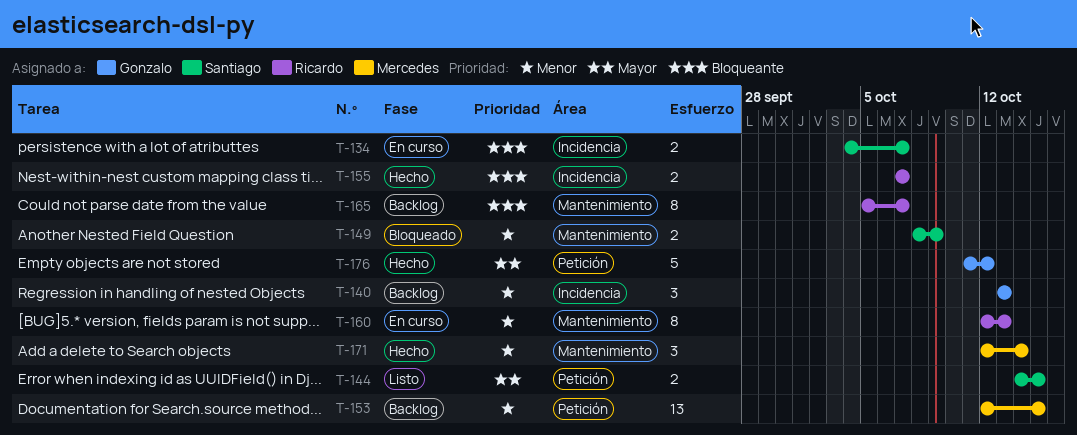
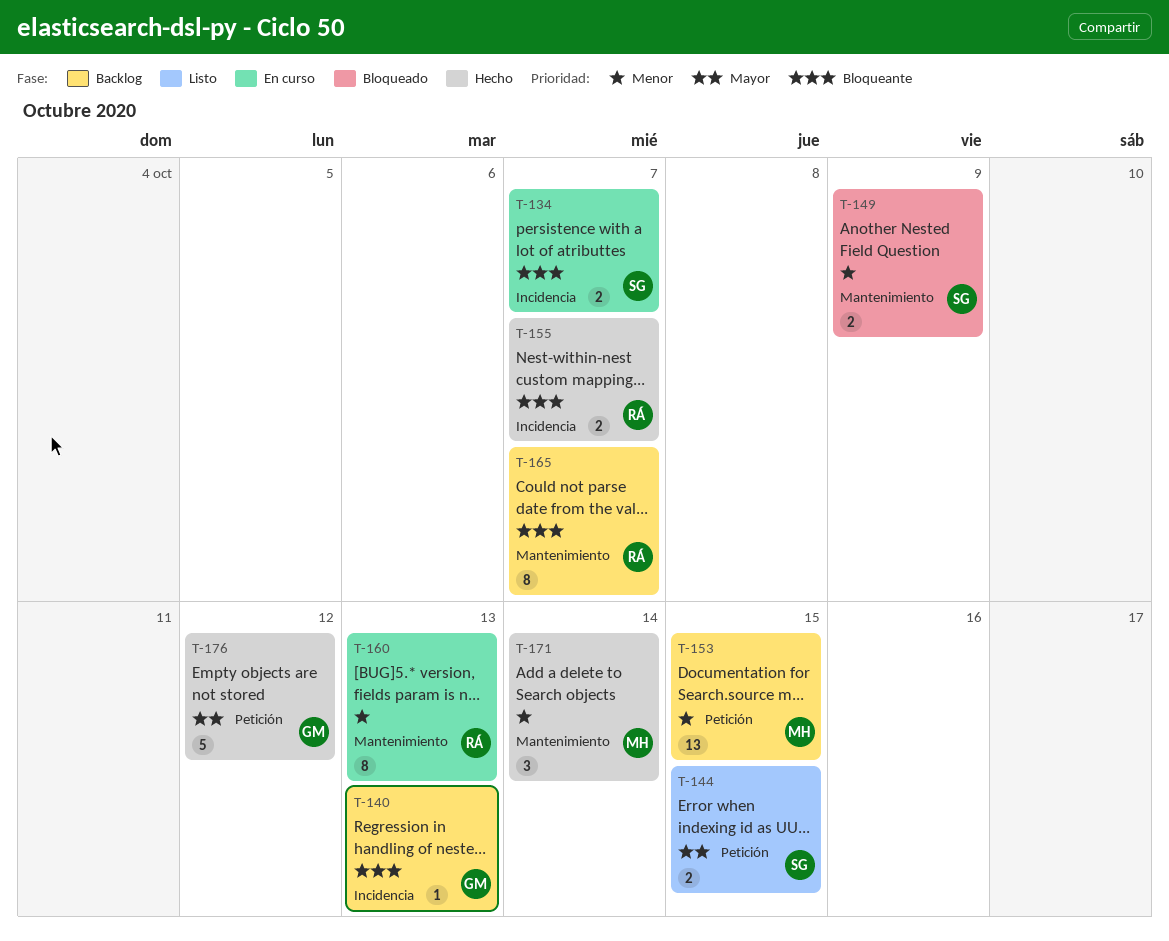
T-140, priority: Menor -> Bloqueante
T-140, estimate: 3 -> 1

